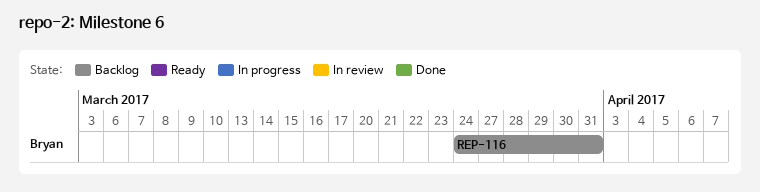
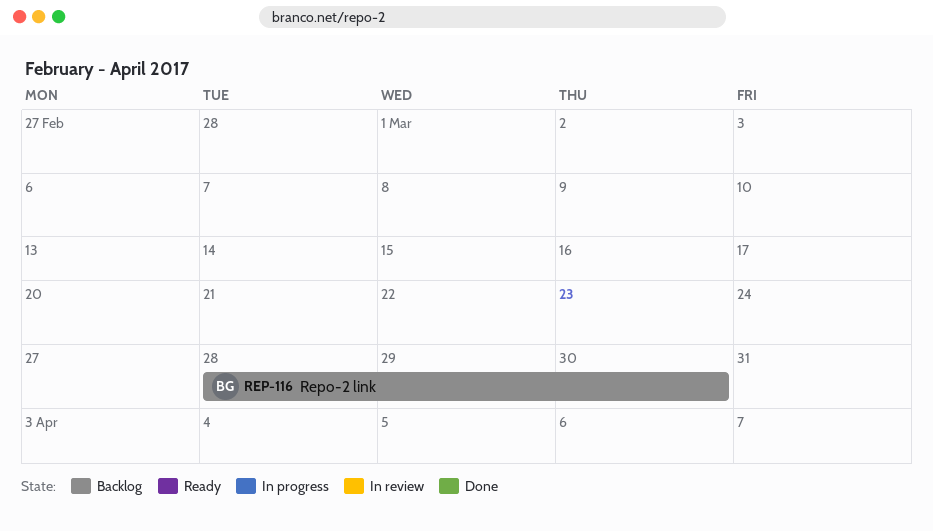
REP-116, start: Mar 24 -> Mar 28
REP-116, due: Mar 31 -> Mar 30

